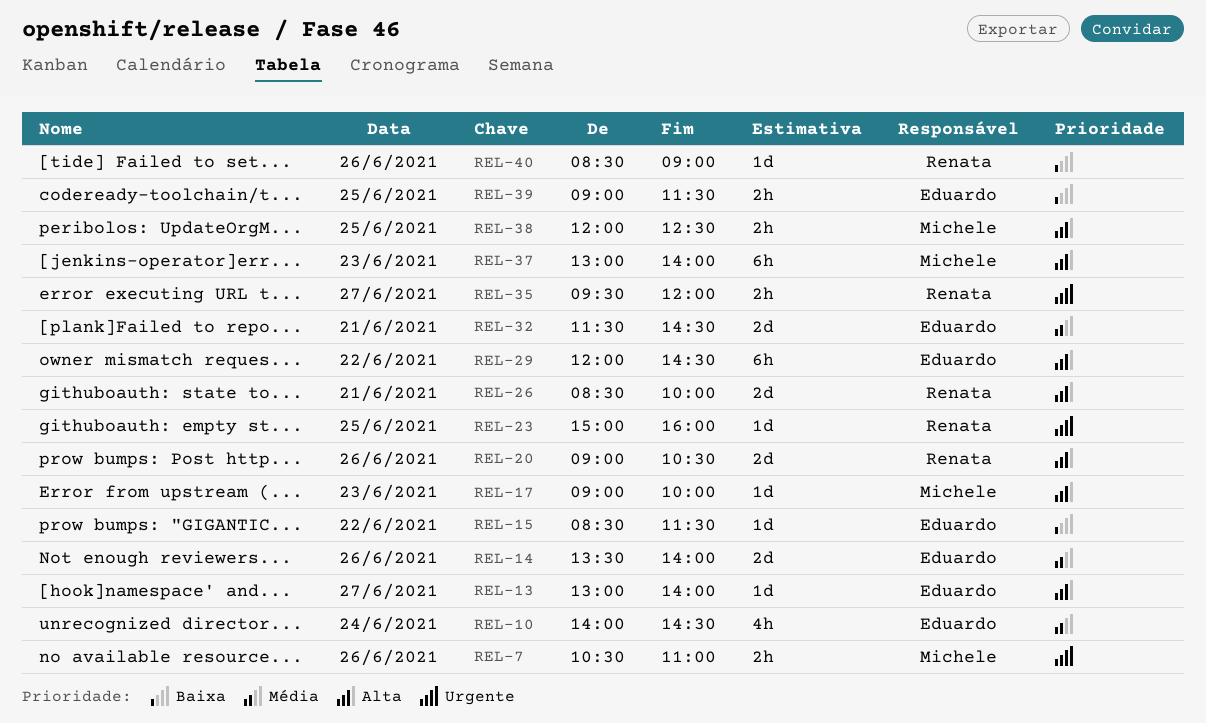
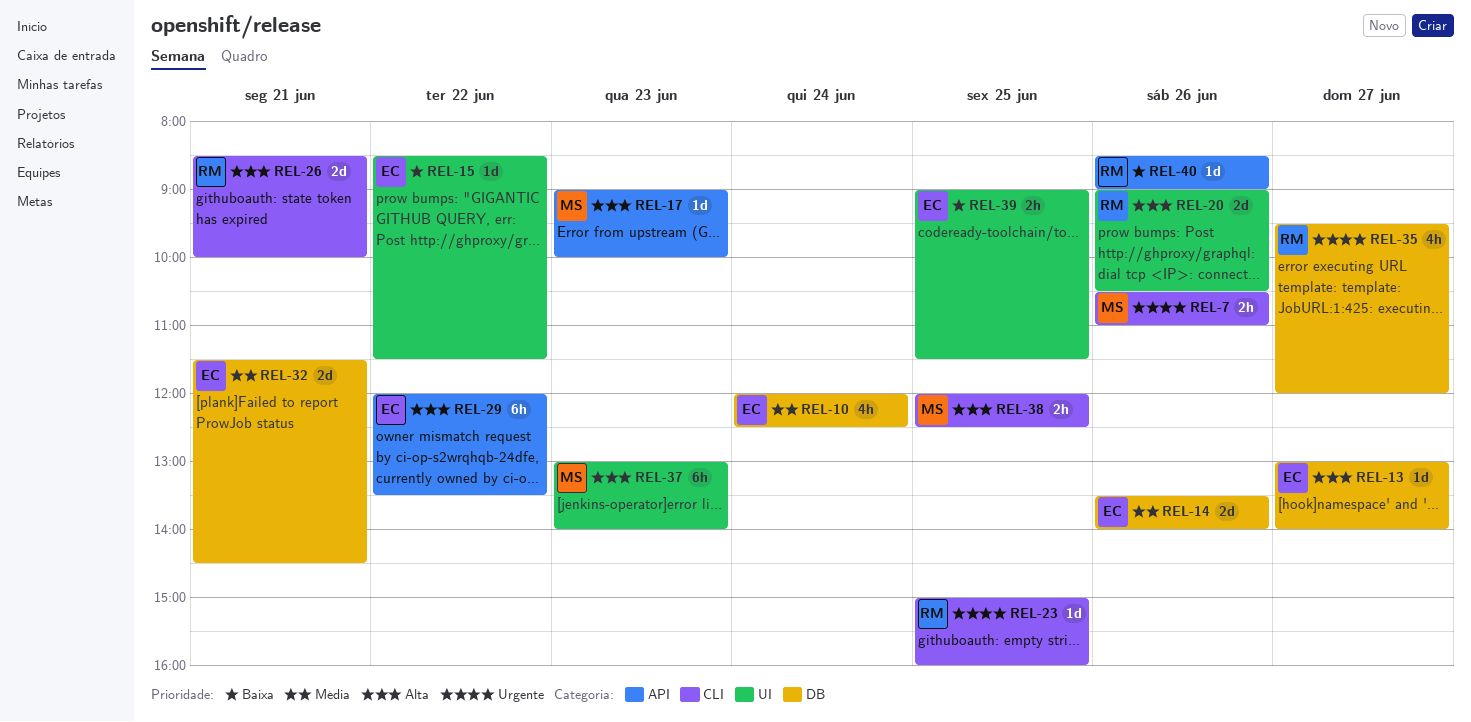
REL-10, begins: 14:00 -> 12:00
REL-10, ends: 14:30 -> 12:30
REL-29, ends: 14:30 -> 13:30
REL-35, estimate: 2h -> 4h

